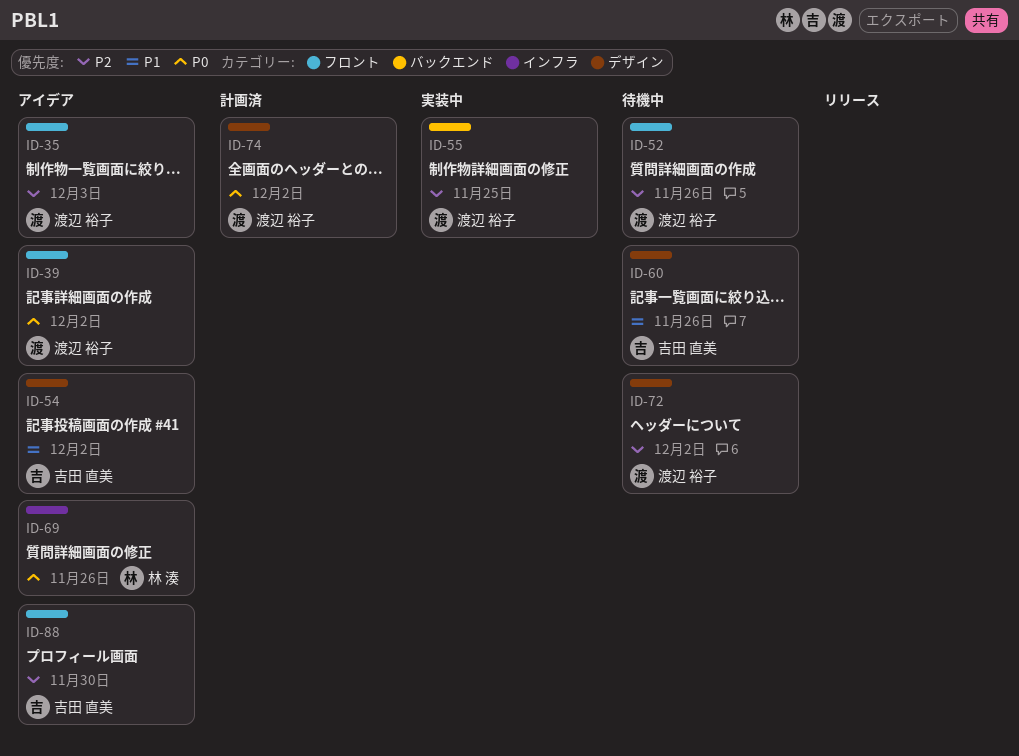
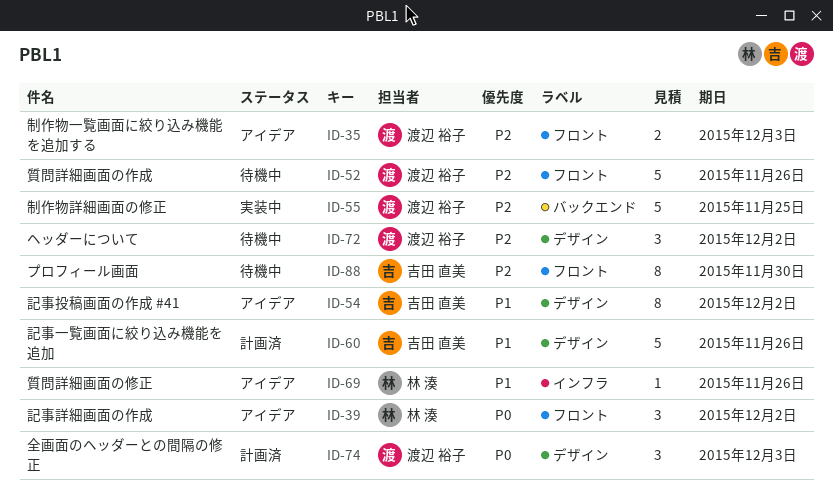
ID-39, owner: 渡辺 裕子 -> 林 湊
ID-60, status: 待機中 -> 計画済
ID-69, priority: P0 -> P1
ID-74, due: Dec 2 -> Dec 3
ID-88, status: アイデア -> 待機中

